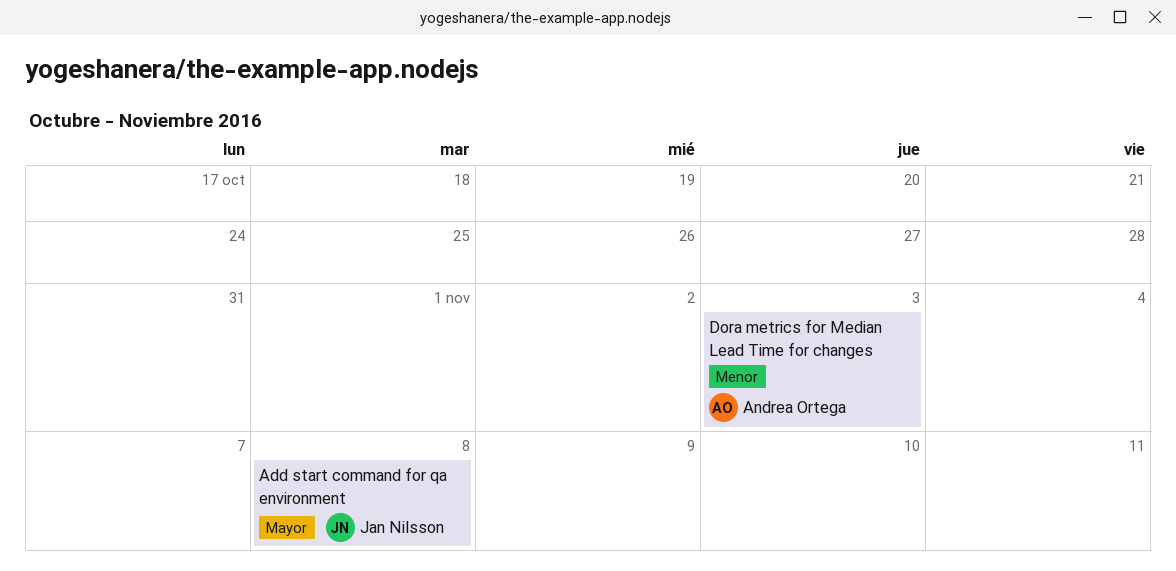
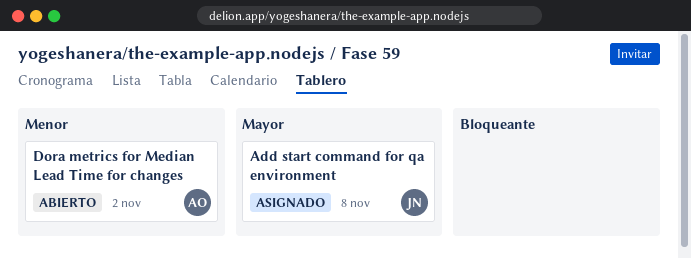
Dora metrics for Median Lead Time for changes, due: Nov 3 -> Nov 2

